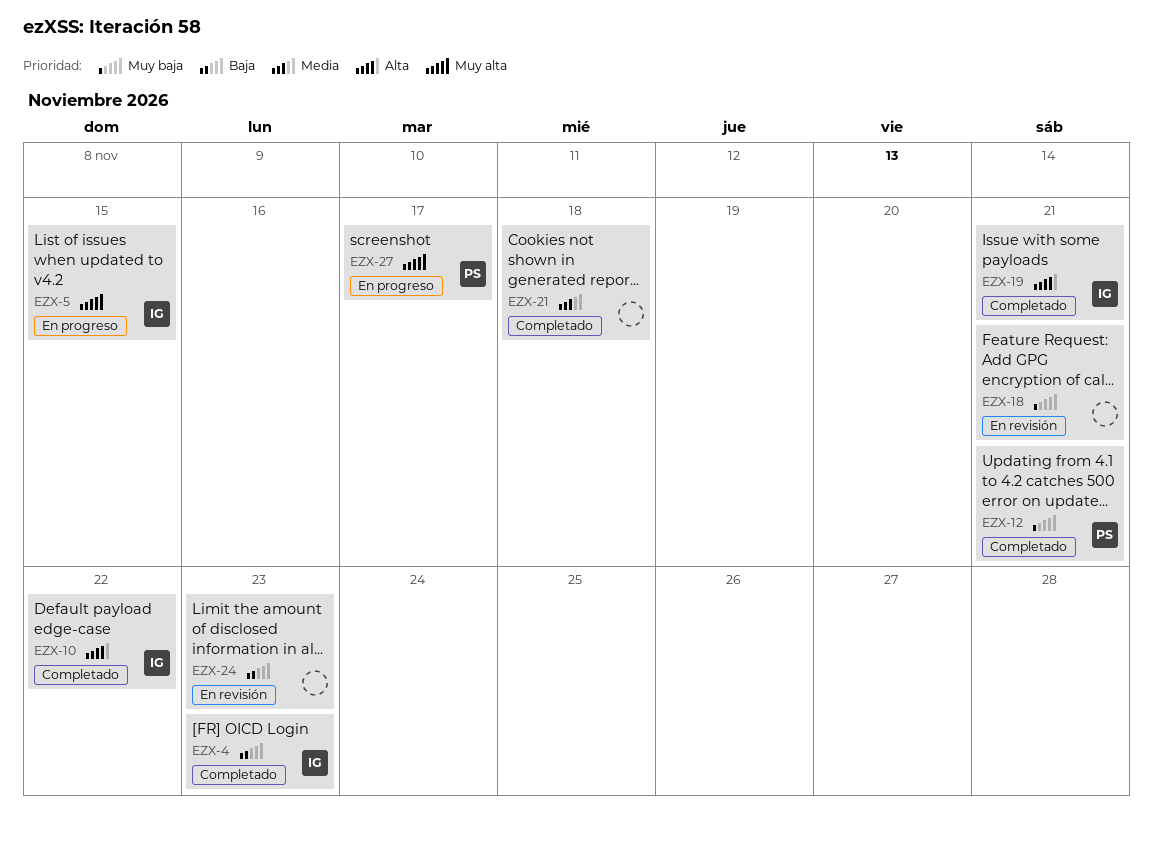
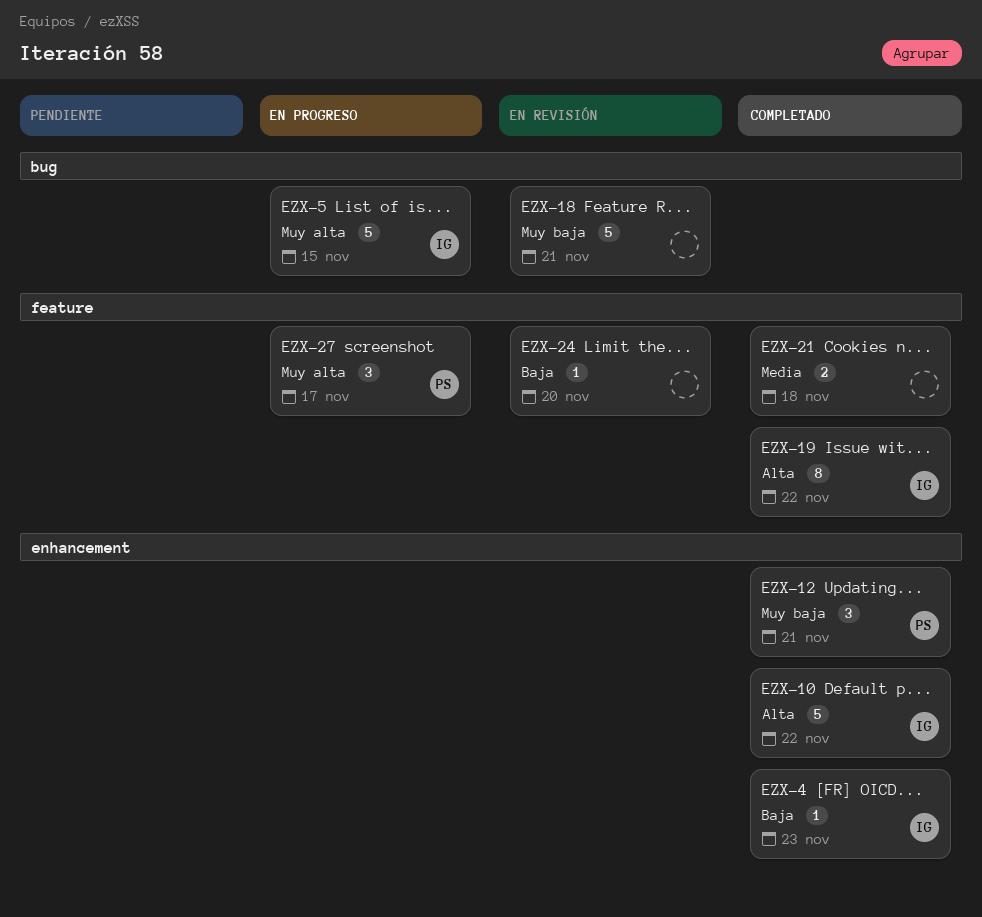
EZX-19, due: Nov 21 -> Nov 22
EZX-24, due: Nov 23 -> Nov 20

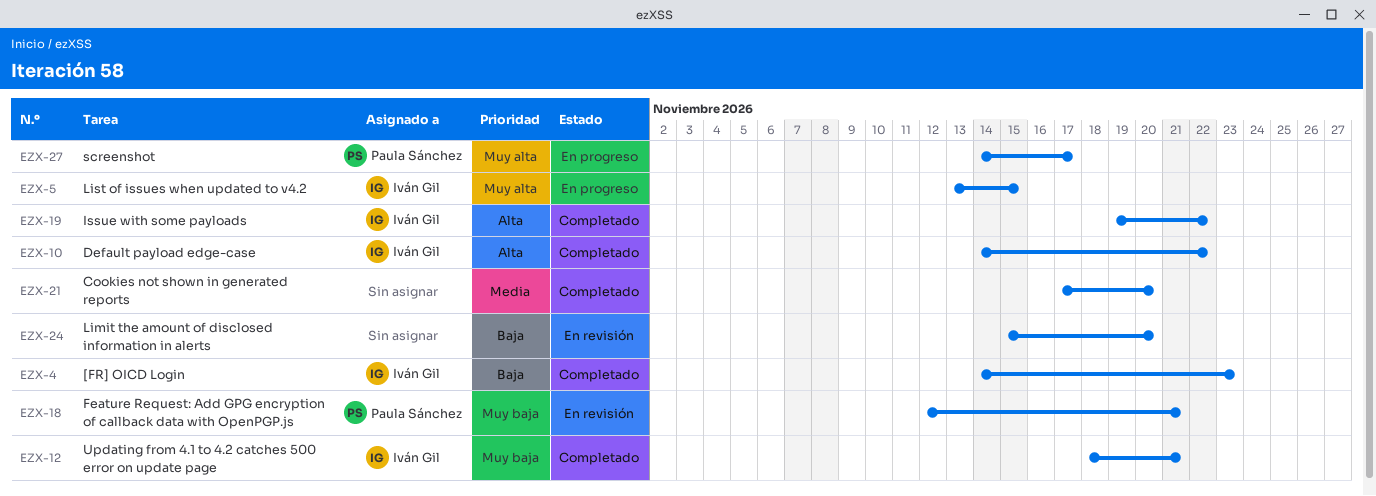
EZX-12, owner: Paula Sánchez -> Iván Gil
EZX-18, owner: none -> Paula Sánchez
EZX-21, due: Nov 18 -> Nov 20

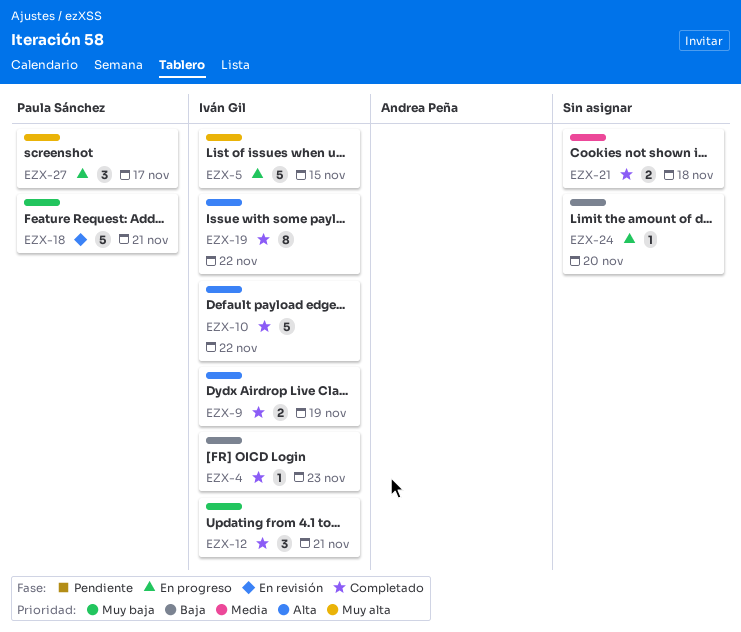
EZX-9: none -> present
EZX-21, due: Nov 20 -> Nov 18
EZX-24, status: En revisión -> En progreso

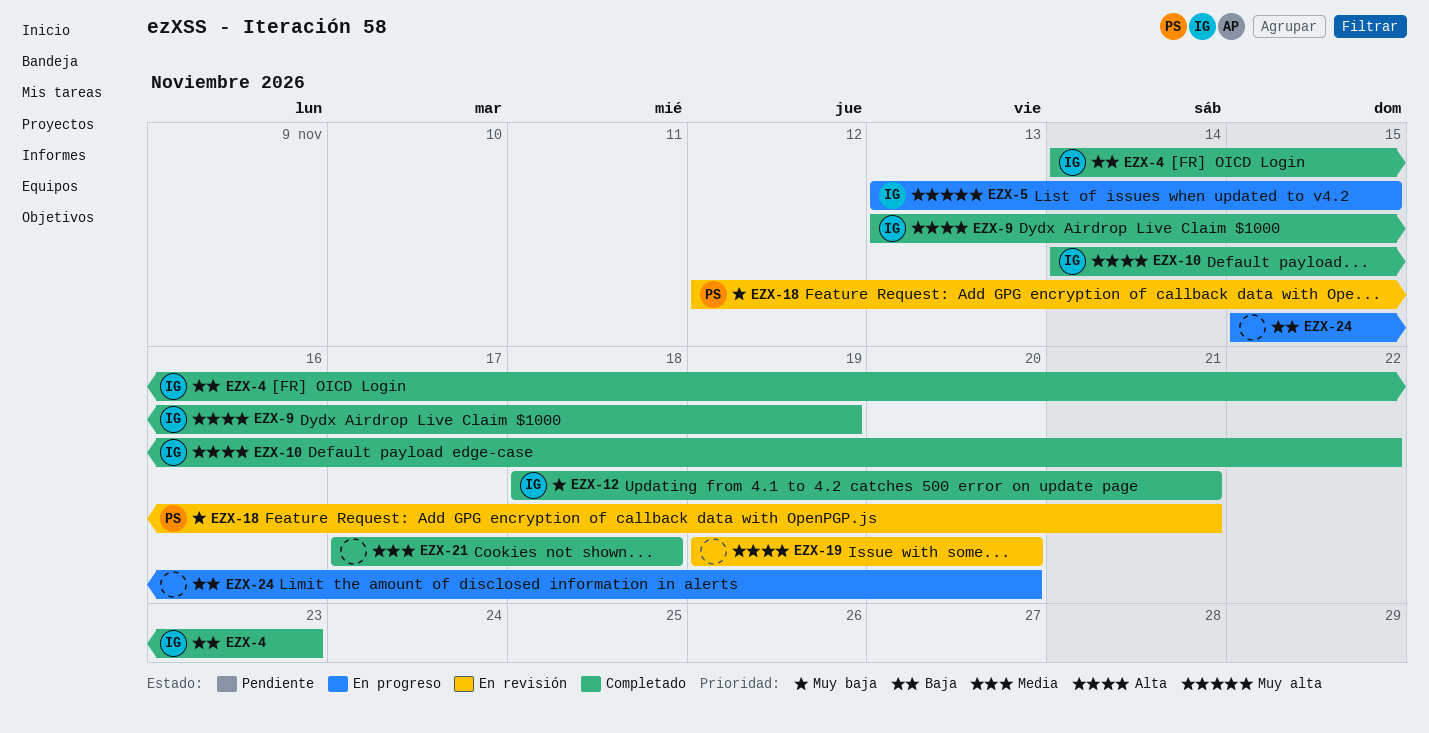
EZX-19, status: Completado -> En revisión
EZX-19, owner: Iván Gil -> none
EZX-19, due: Nov 22 -> Nov 20
EZX-27: present -> none

